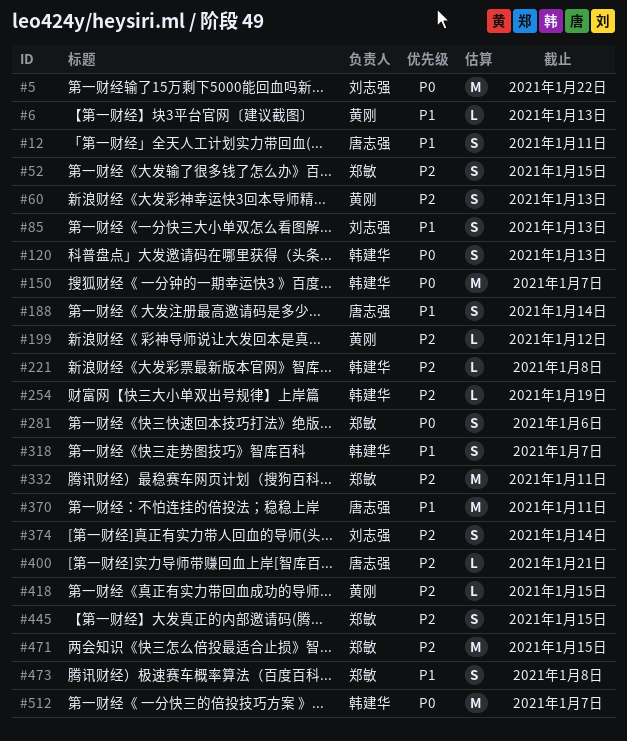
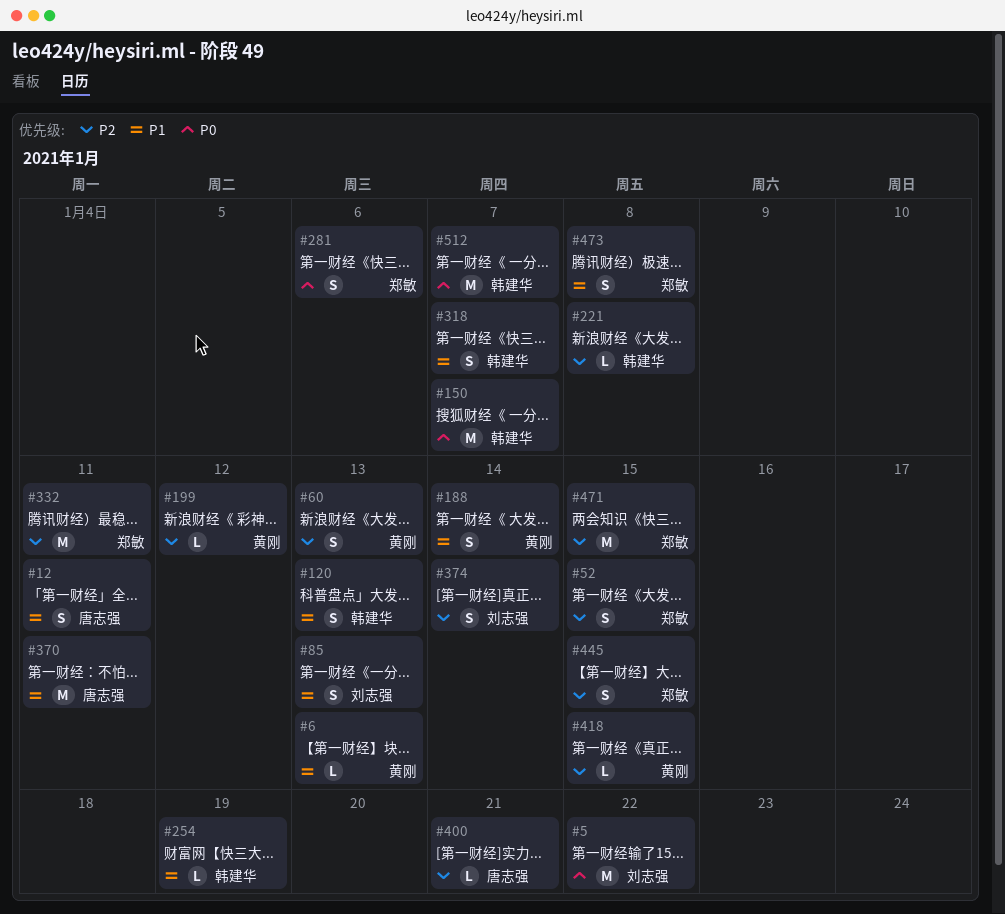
#120, priority: P0 -> P1
#188, owner: 唐志强 -> 黄刚
#254, priority: P2 -> P1

